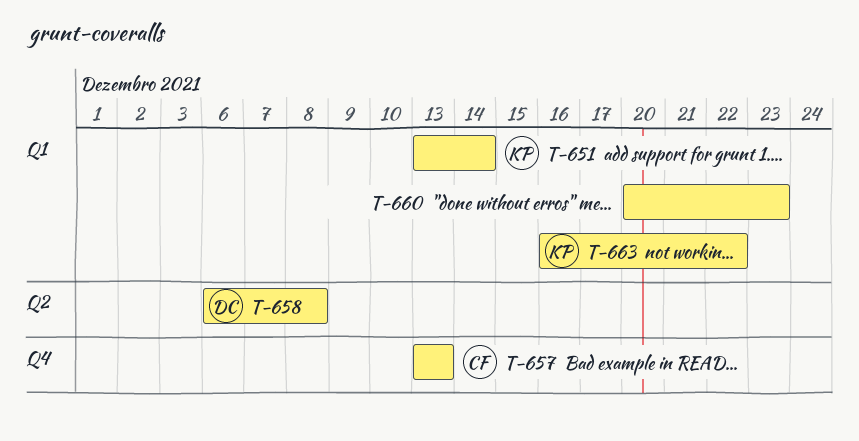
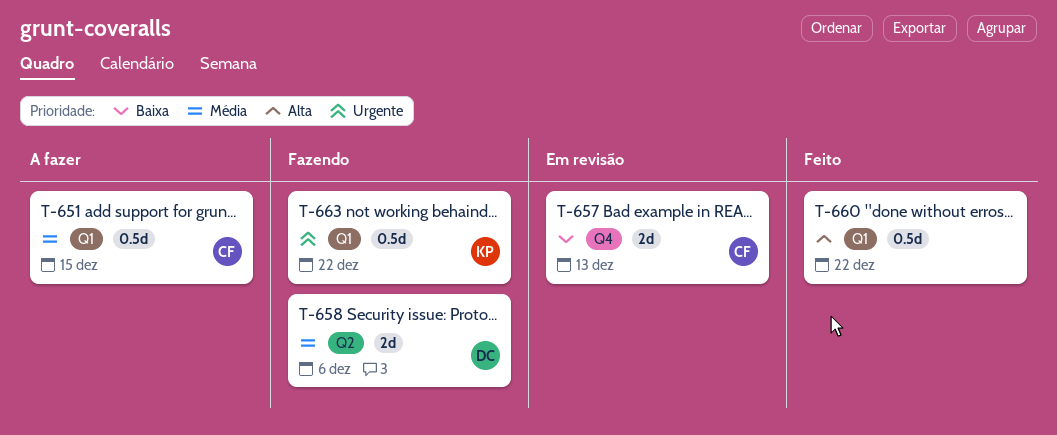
T-651, owner: KP -> CF
T-651, due: Dec 14 -> Dec 15
T-658, due: Dec 8 -> Dec 6
T-660, due: Dec 23 -> Dec 22

